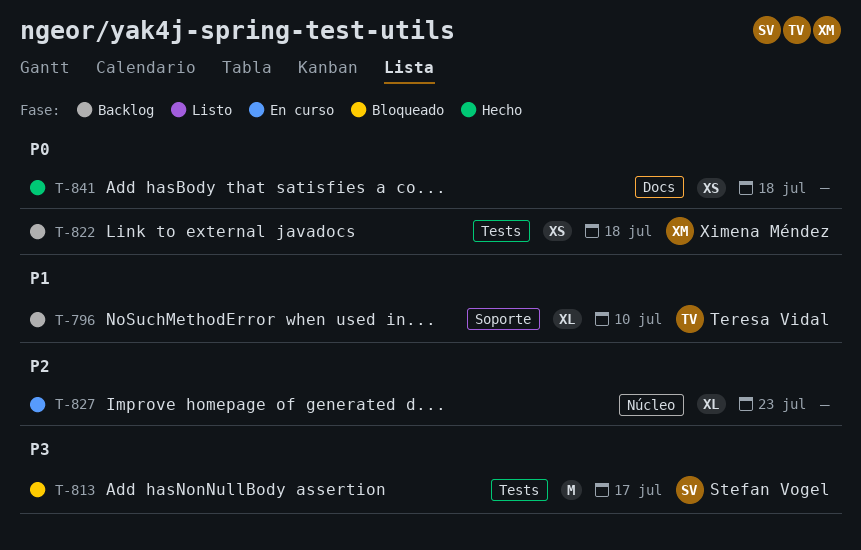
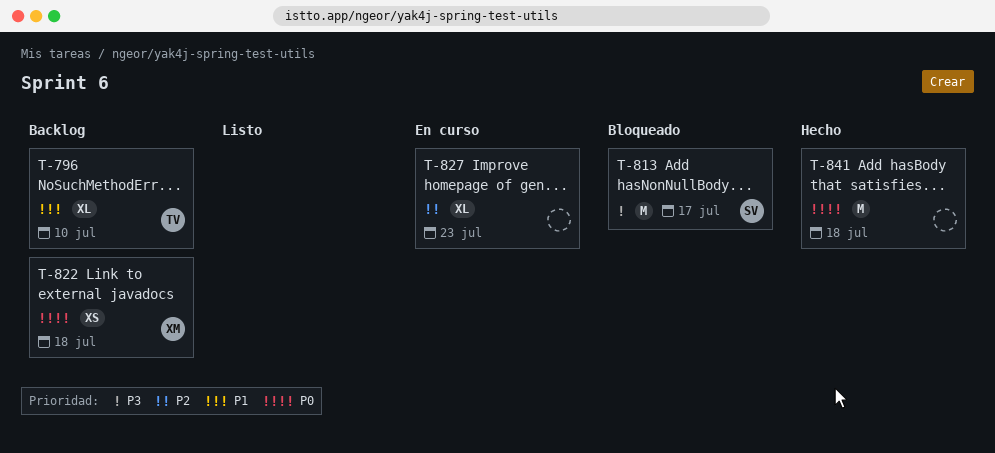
T-841, estimate: XS -> M

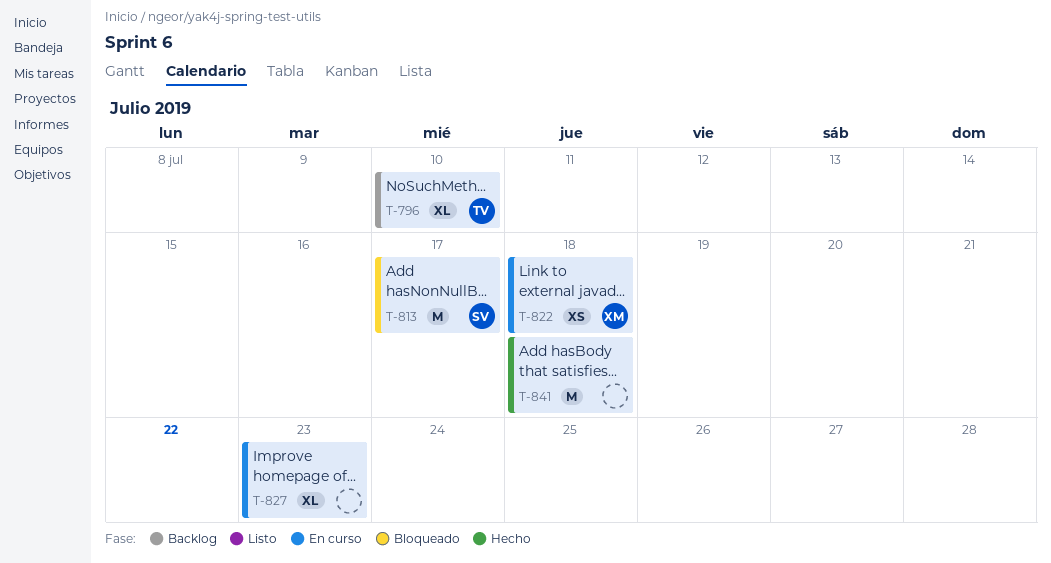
T-822, status: Backlog -> En curso

